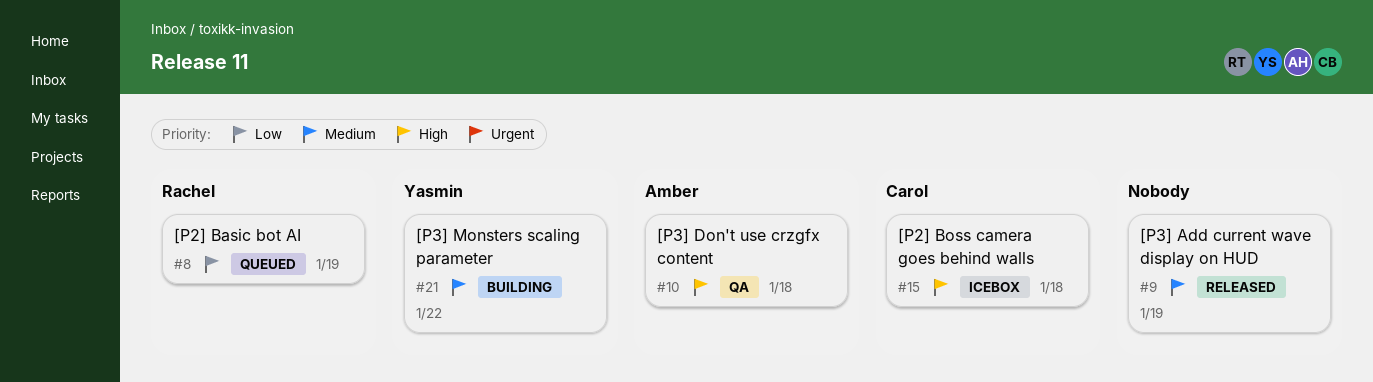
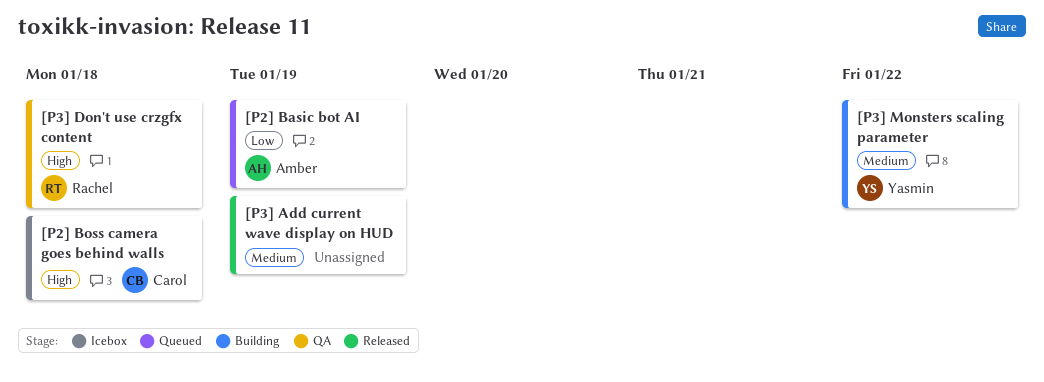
[P2] Basic bot AI, owner: Rachel -> Amber
[P3] Don't use crzgfx content, owner: Amber -> Rachel

